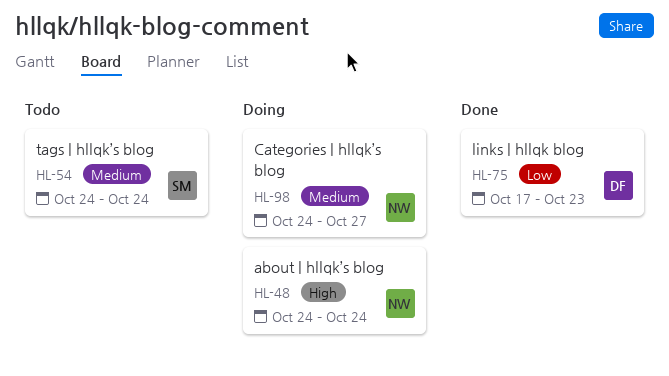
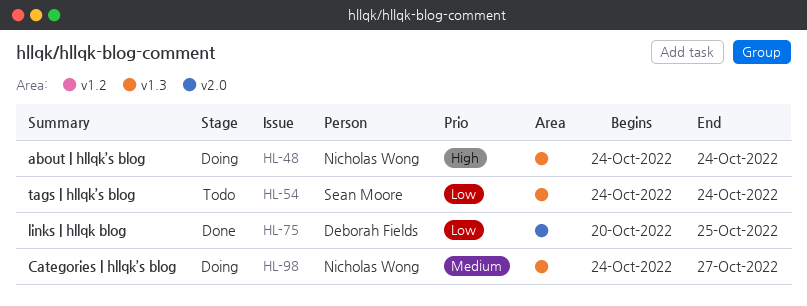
HL-54, priority: Medium -> Low
HL-75, start: Oct 17 -> Oct 20
HL-75, due: Oct 23 -> Oct 25

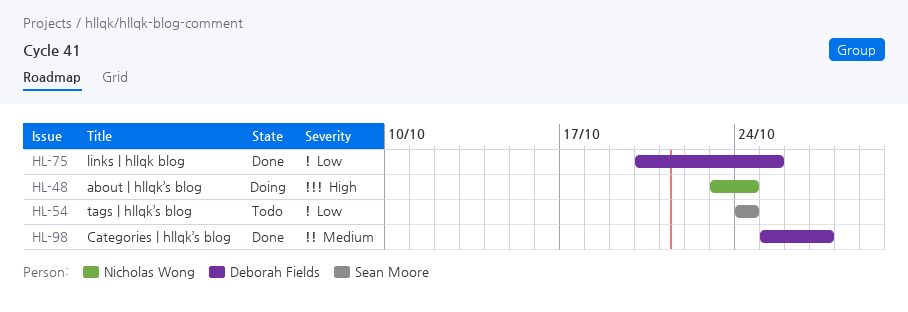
HL-48, start: Oct 24 -> Oct 23
HL-98, status: Doing -> Done
HL-98, owner: Nicholas Wong -> Deborah Fields
HL-98, start: Oct 24 -> Oct 25

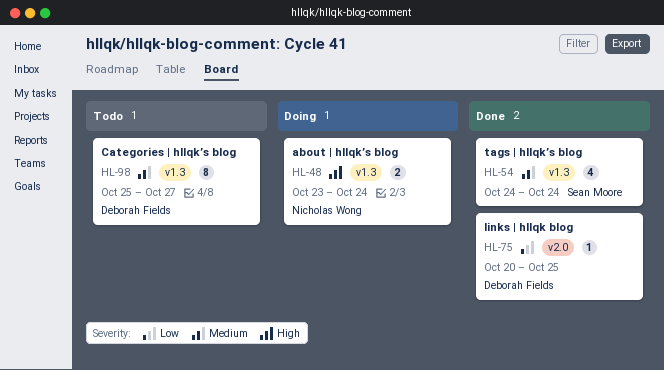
HL-54, status: Todo -> Done
HL-54, priority: Low -> Medium
HL-98, status: Done -> Todo

